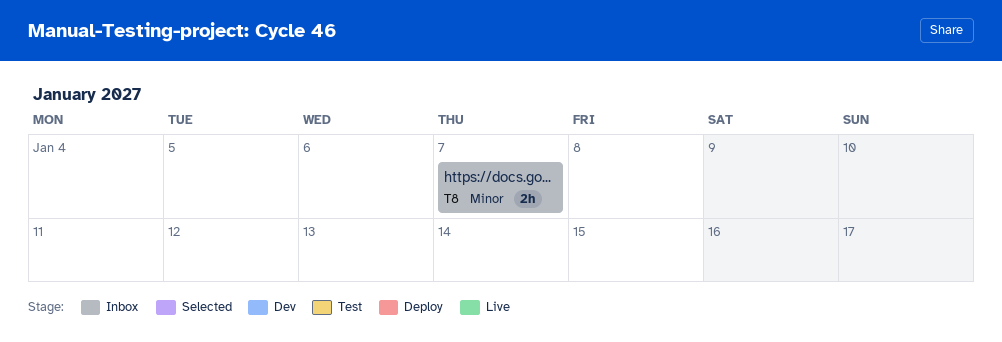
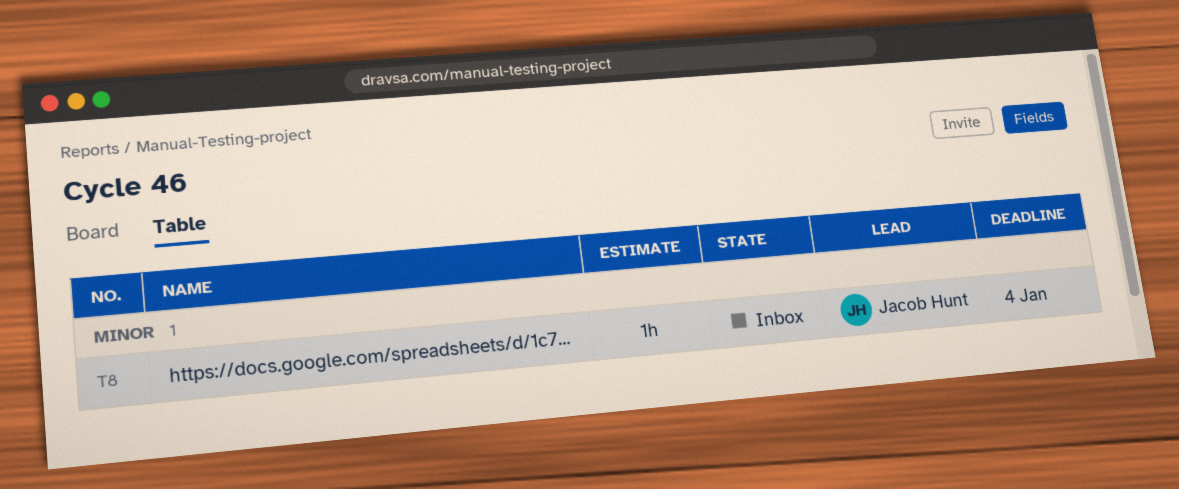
T8, estimate: 2h -> 1h
T8, due: Jan 7 -> Jan 4

